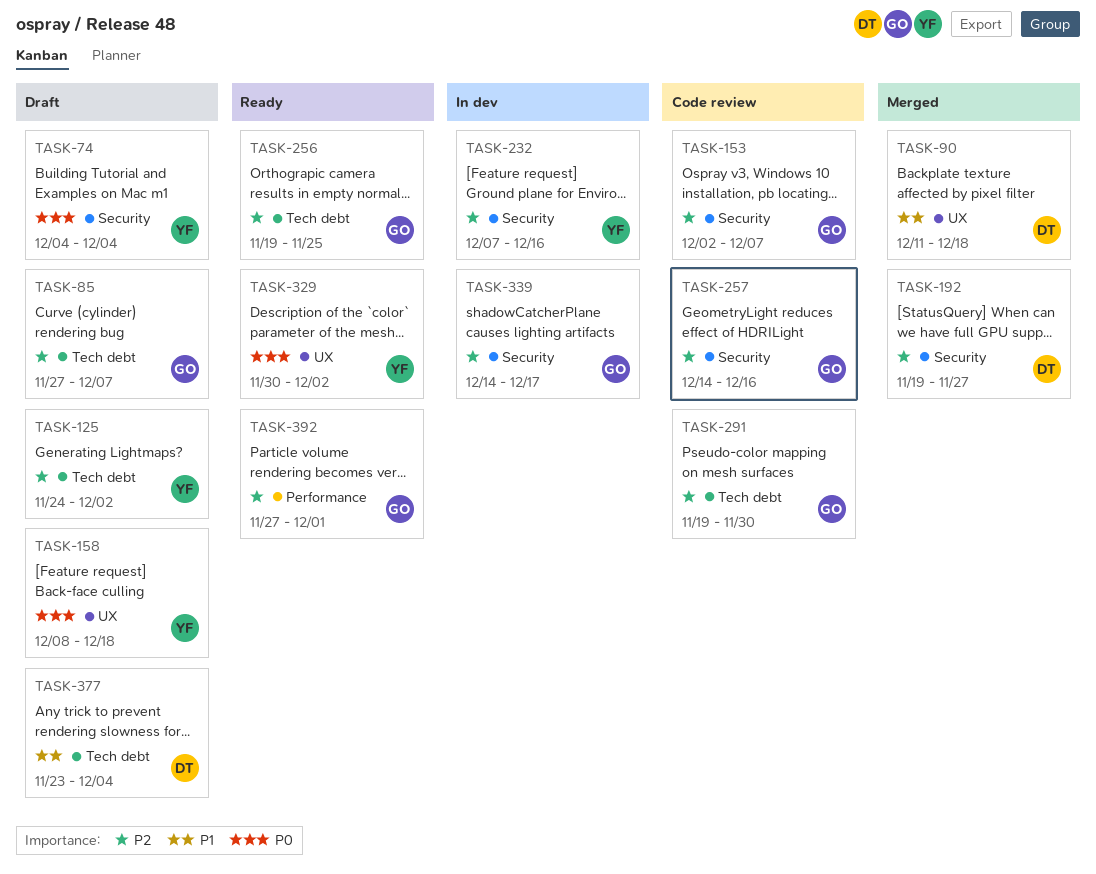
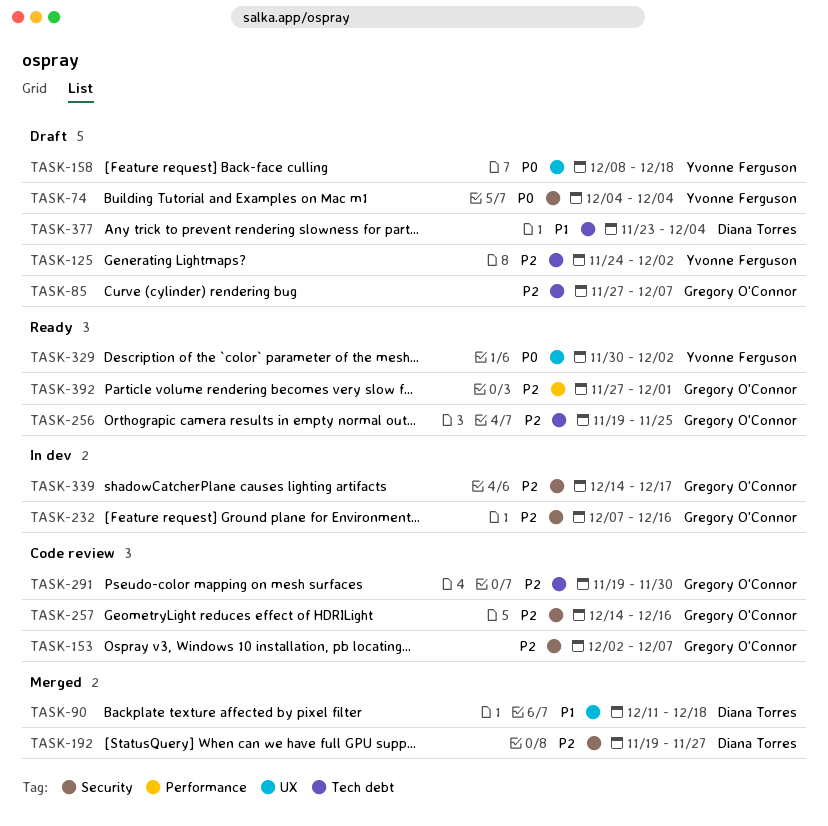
TASK-232, owner: Yvonne Ferguson -> Gregory O'Connor

